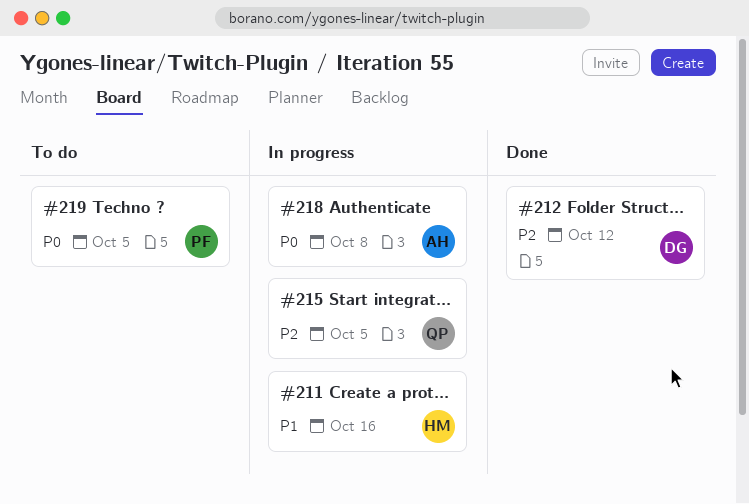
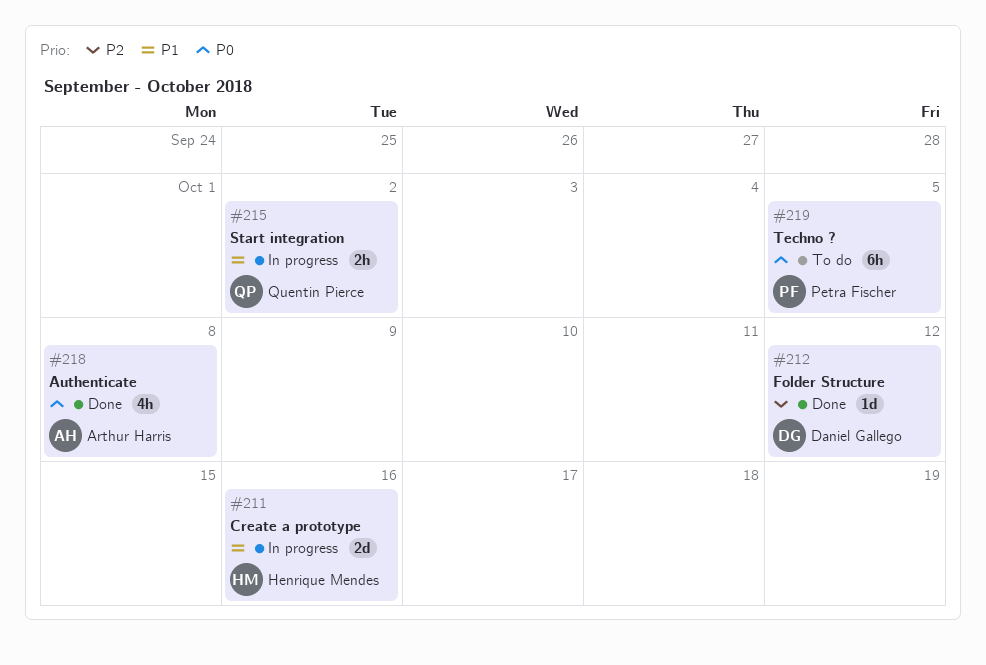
#215, priority: P2 -> P1
#215, due: Oct 5 -> Oct 2
#218, status: In progress -> Done

